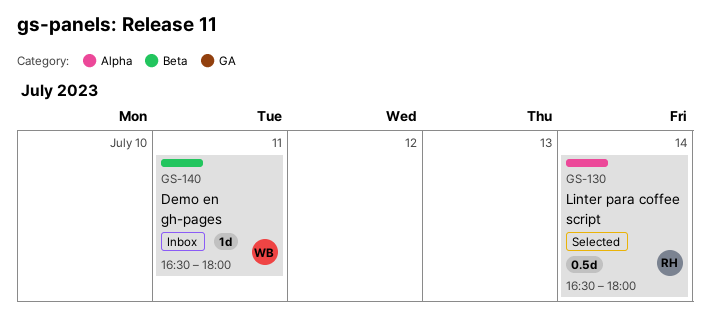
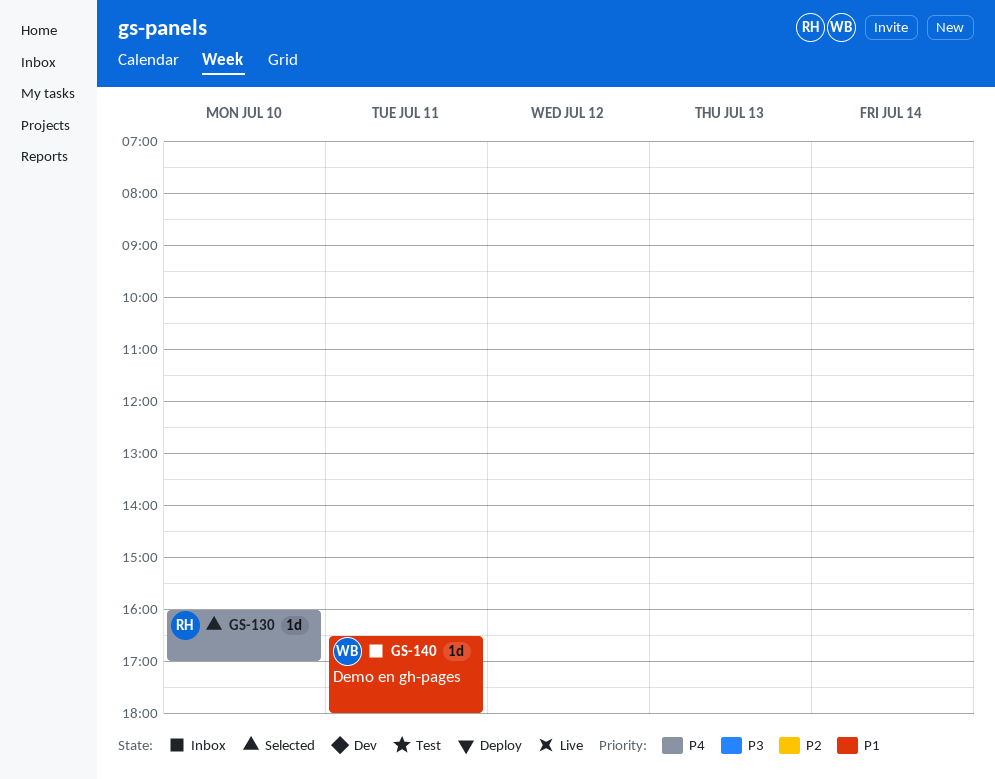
GS-130, estimate: 0.5d -> 1d
GS-130, day: Jul 14 -> Jul 10
GS-130, begins: 16:30 -> 16:00
GS-130, ends: 18:00 -> 17:00

